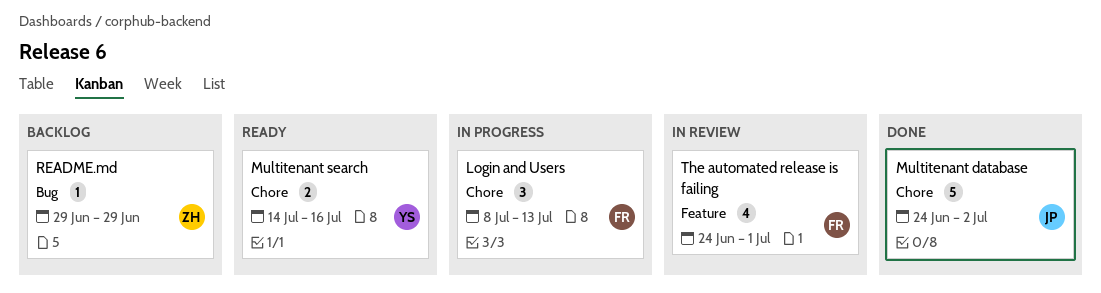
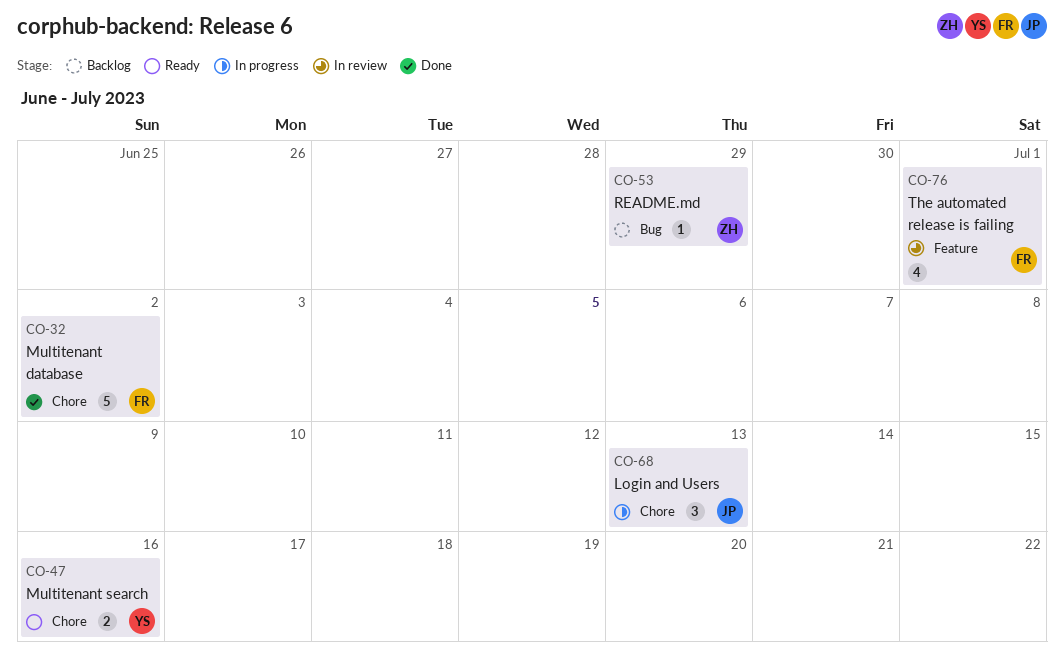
Login and Users, owner: FR -> JP
Multitenant database, owner: JP -> FR

